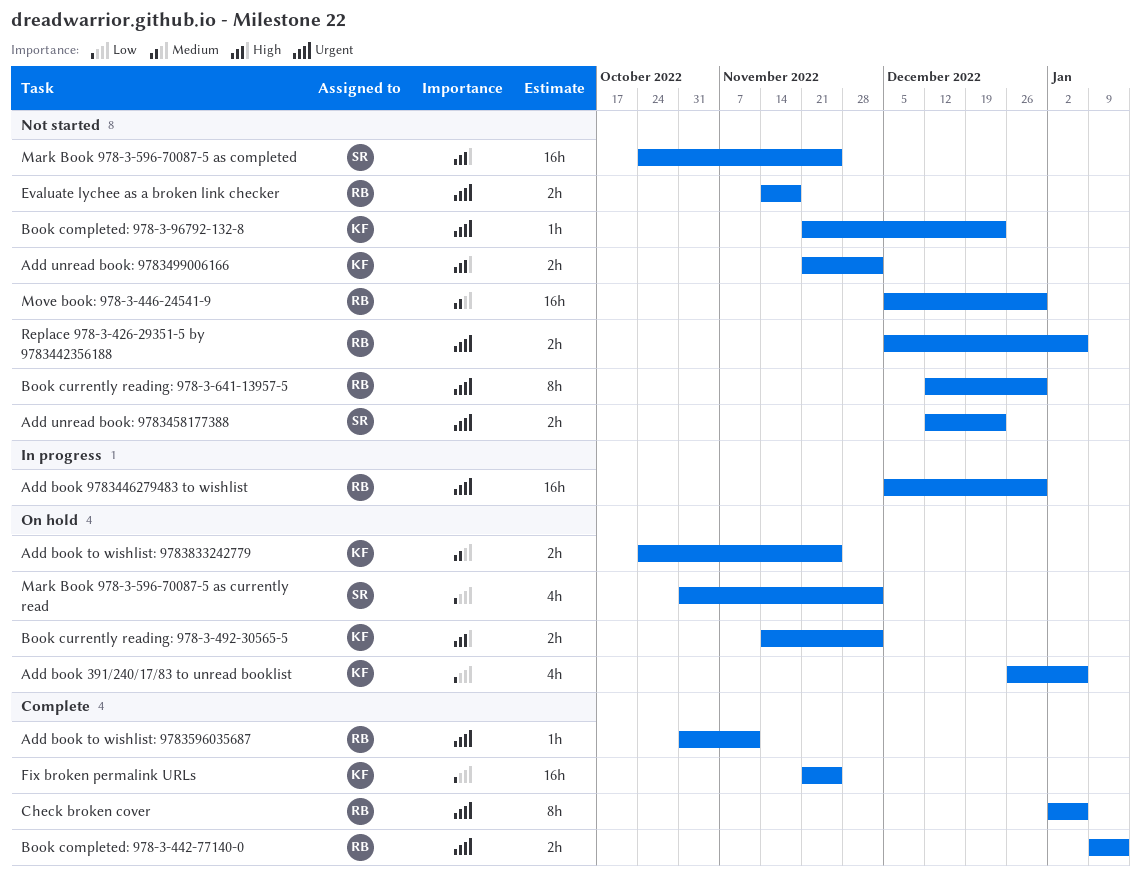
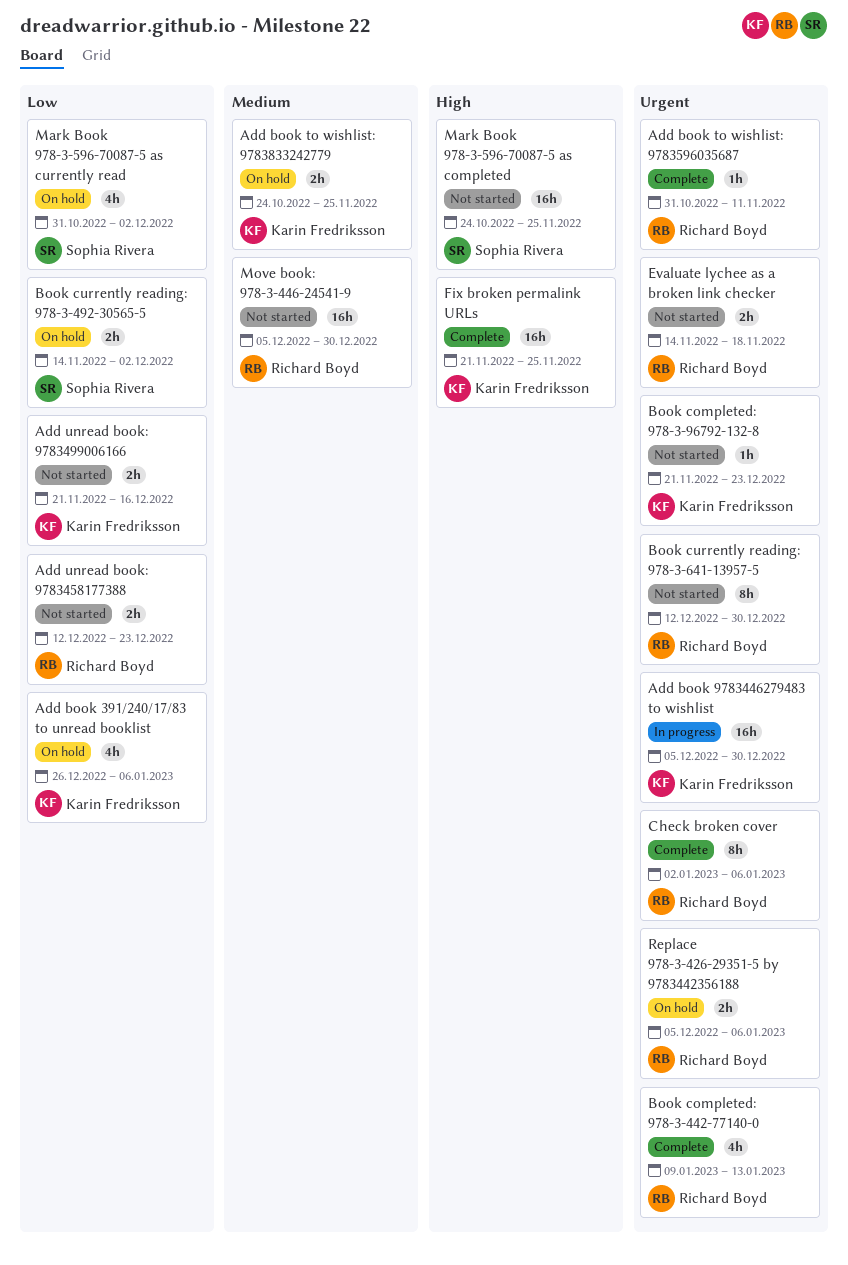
Add book 9783446279483 to wishlist, owner: Richard Boyd -> Karin Fredriksson
Add unread book: 9783458177388, owner: Sophia Rivera -> Richard Boyd
Add unread book: 9783458177388, priority: Urgent -> Low
Add unread book: 9783499006166, priority: High -> Low
Add unread book: 9783499006166, due: Dec 2 -> Dec 16
Book completed: 978-3-442-77140-0, estimate: 2h -> 4h
Book currently reading: 978-3-492-30565-5, owner: Karin Fredriksson -> Sophia Rivera
Book currently reading: 978-3-492-30565-5, priority: High -> Low
Fix broken permalink URLs, priority: Low -> High
Replace 978-3-426-29351-5 by 9783442356188, status: Not started -> On hold

